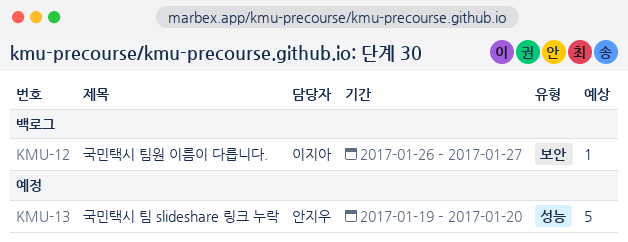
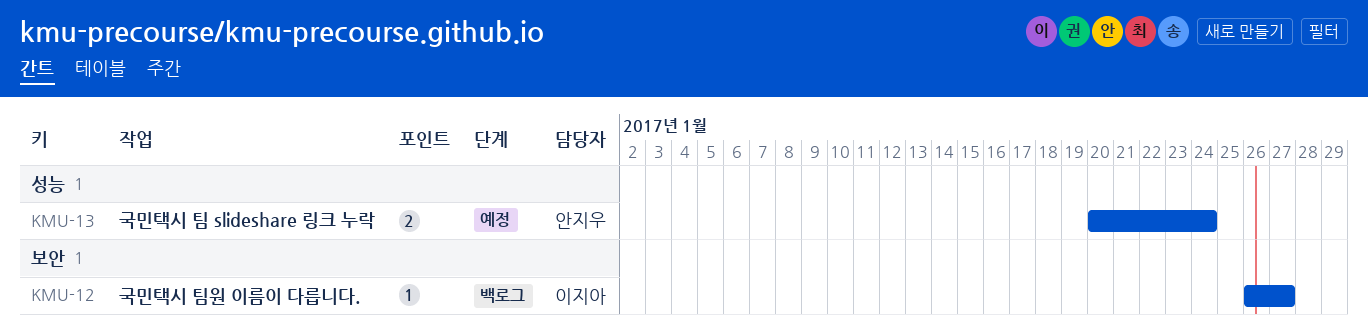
KMU-13, estimate: 5 -> 2
KMU-13, start: Jan 19 -> Jan 20
KMU-13, due: Jan 20 -> Jan 24

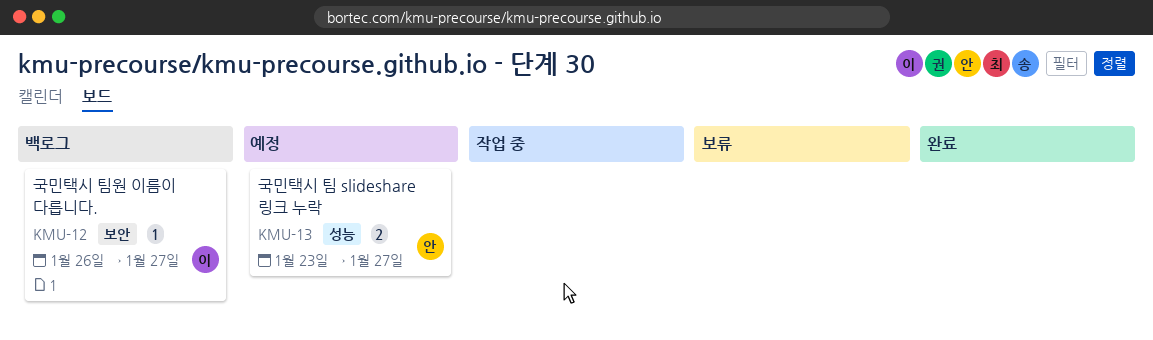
KMU-13, start: Jan 20 -> Jan 23
KMU-13, due: Jan 24 -> Jan 27

